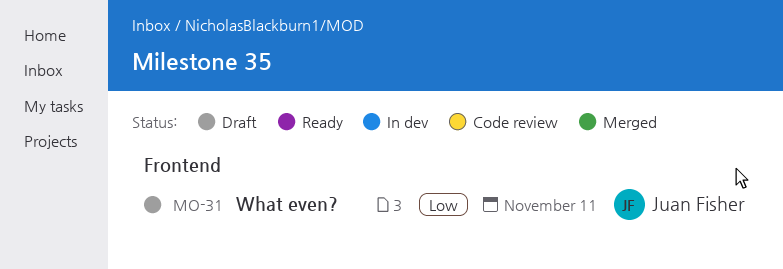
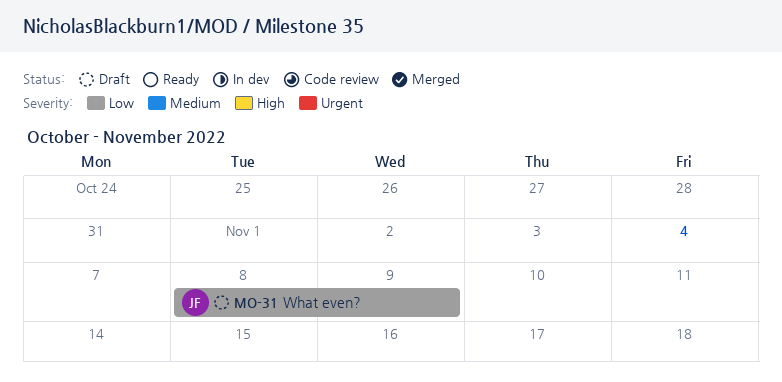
MO-31, due: Nov 11 -> Nov 9

